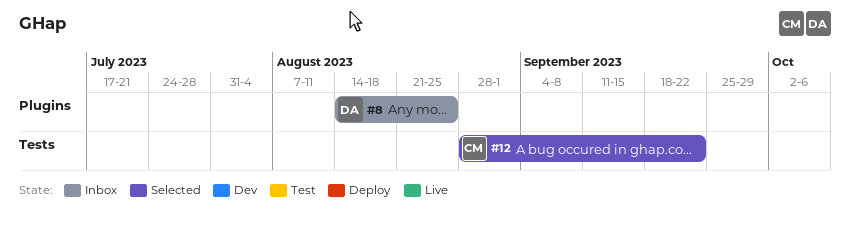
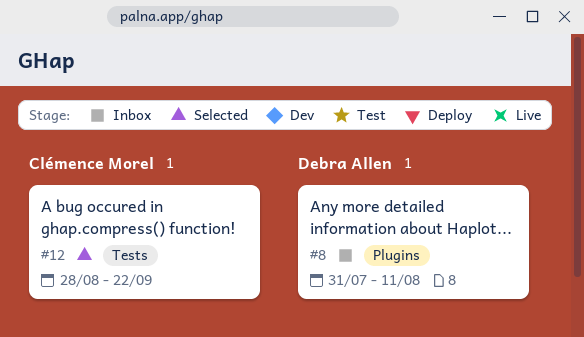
#8, start: Aug 14 -> Jul 31
#8, due: Aug 25 -> Aug 11

